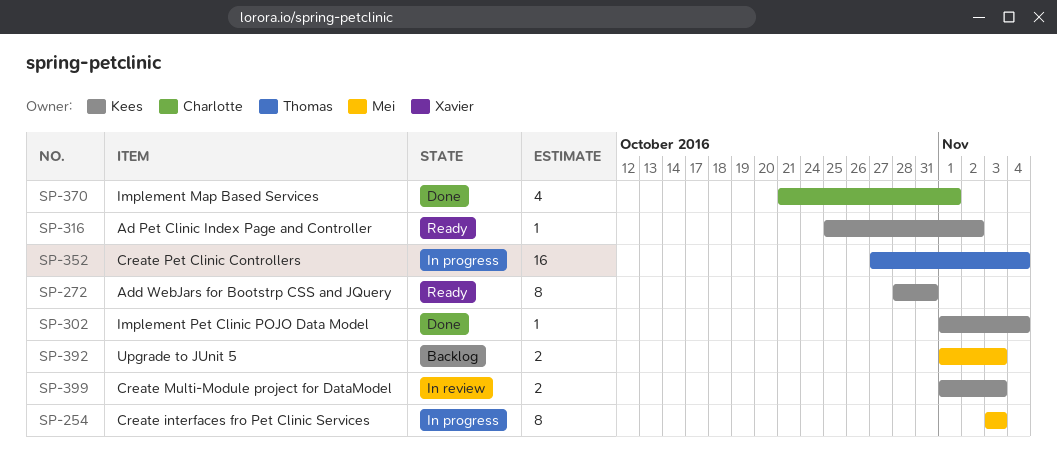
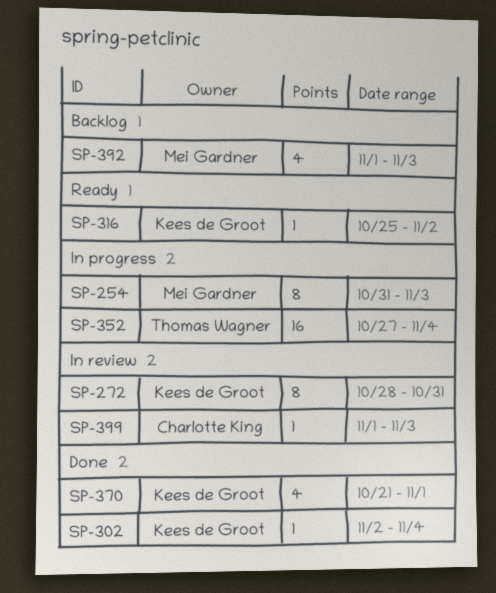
SP-254, start: Nov 3 -> Oct 31
SP-272, status: Ready -> In review
SP-302, start: Nov 1 -> Nov 2
SP-370, owner: Charlotte King -> Kees de Groot
SP-392, estimate: 2 -> 4
SP-399, owner: Kees de Groot -> Charlotte King
SP-399, estimate: 2 -> 1

